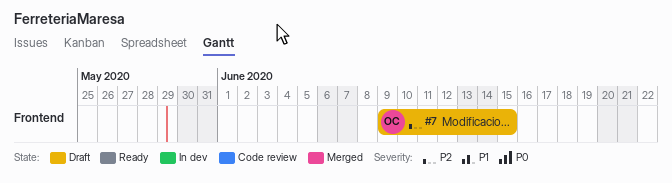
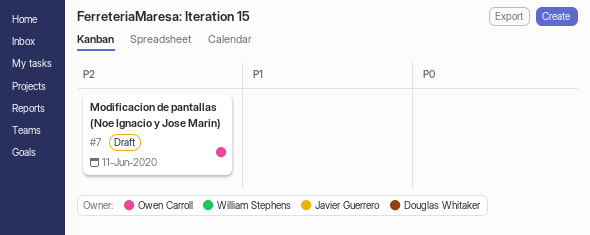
#7, due: Jun 15 -> Jun 11

